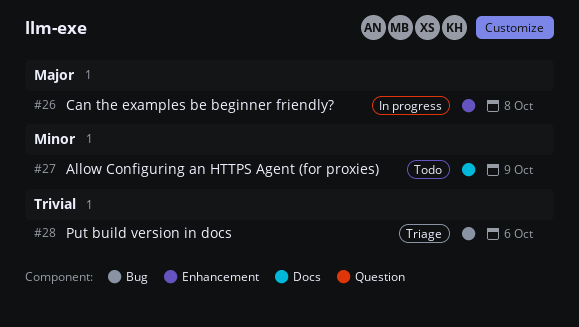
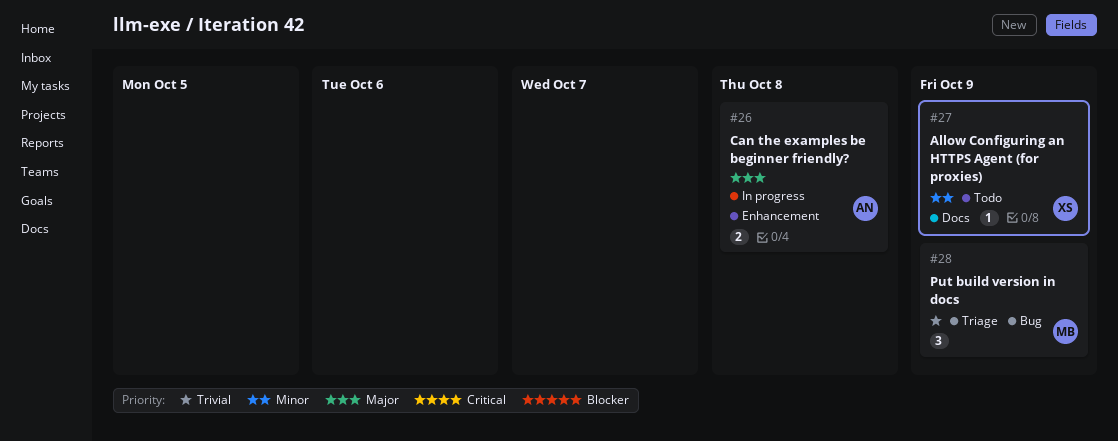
#28, due: Oct 6 -> Oct 9

